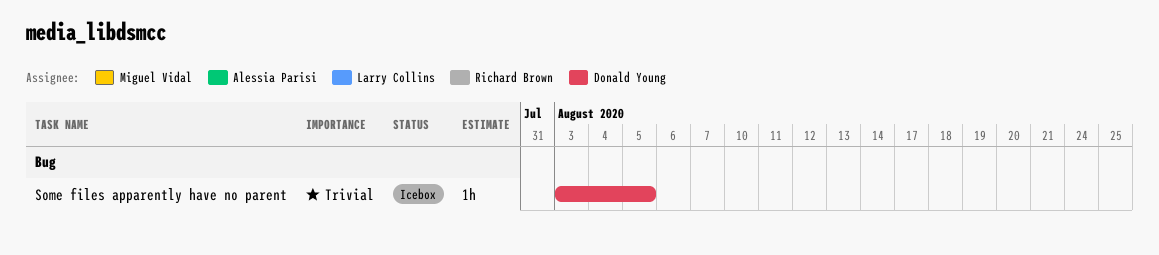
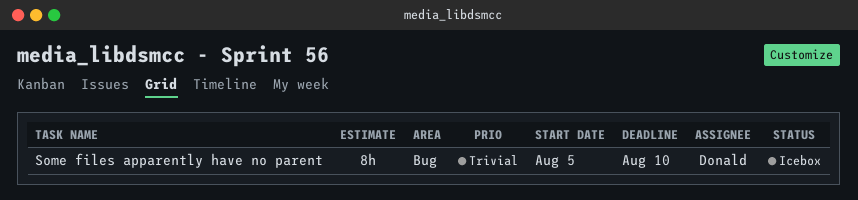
Some files apparently have no parent, estimate: 1h -> 8h
Some files apparently have no parent, start: Aug 3 -> Aug 5
Some files apparently have no parent, due: Aug 5 -> Aug 10

